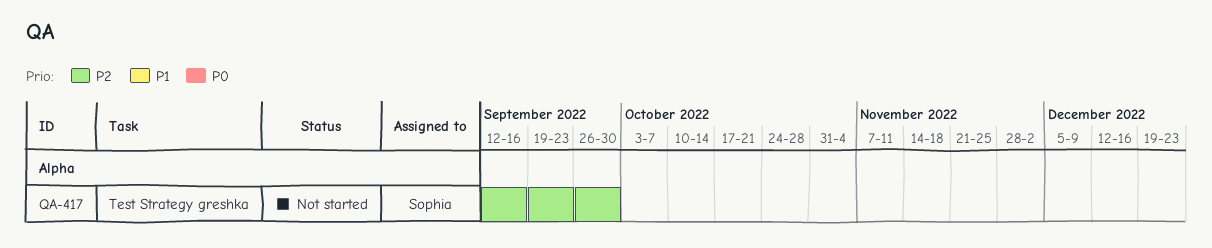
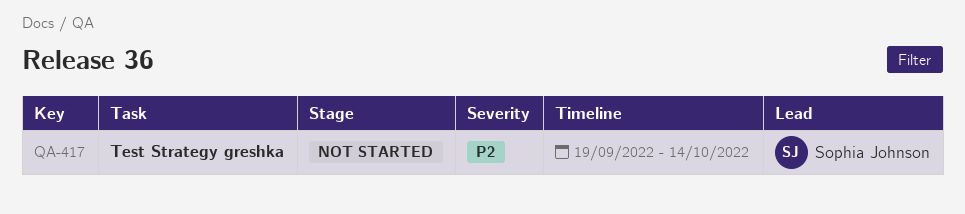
QA-417, start: Sep 12 -> Sep 19
QA-417, due: Sep 30 -> Oct 14

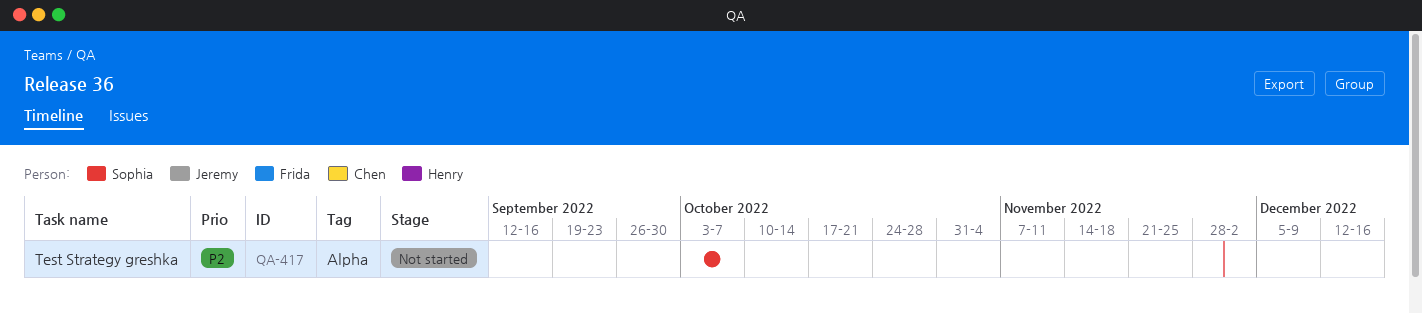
QA-417, start: Sep 19 -> Oct 3
QA-417, due: Oct 14 -> Oct 7

